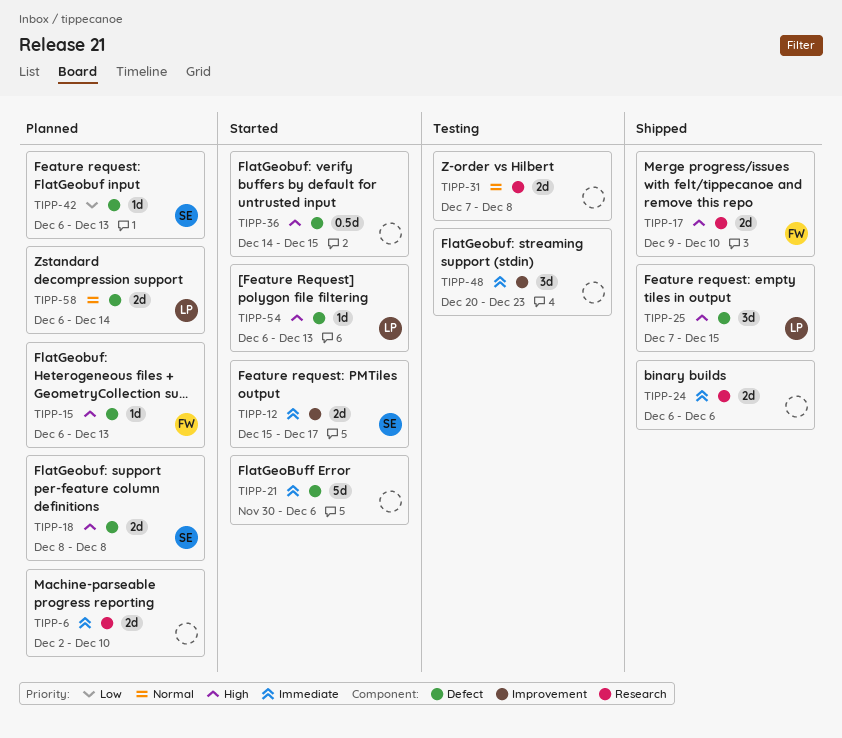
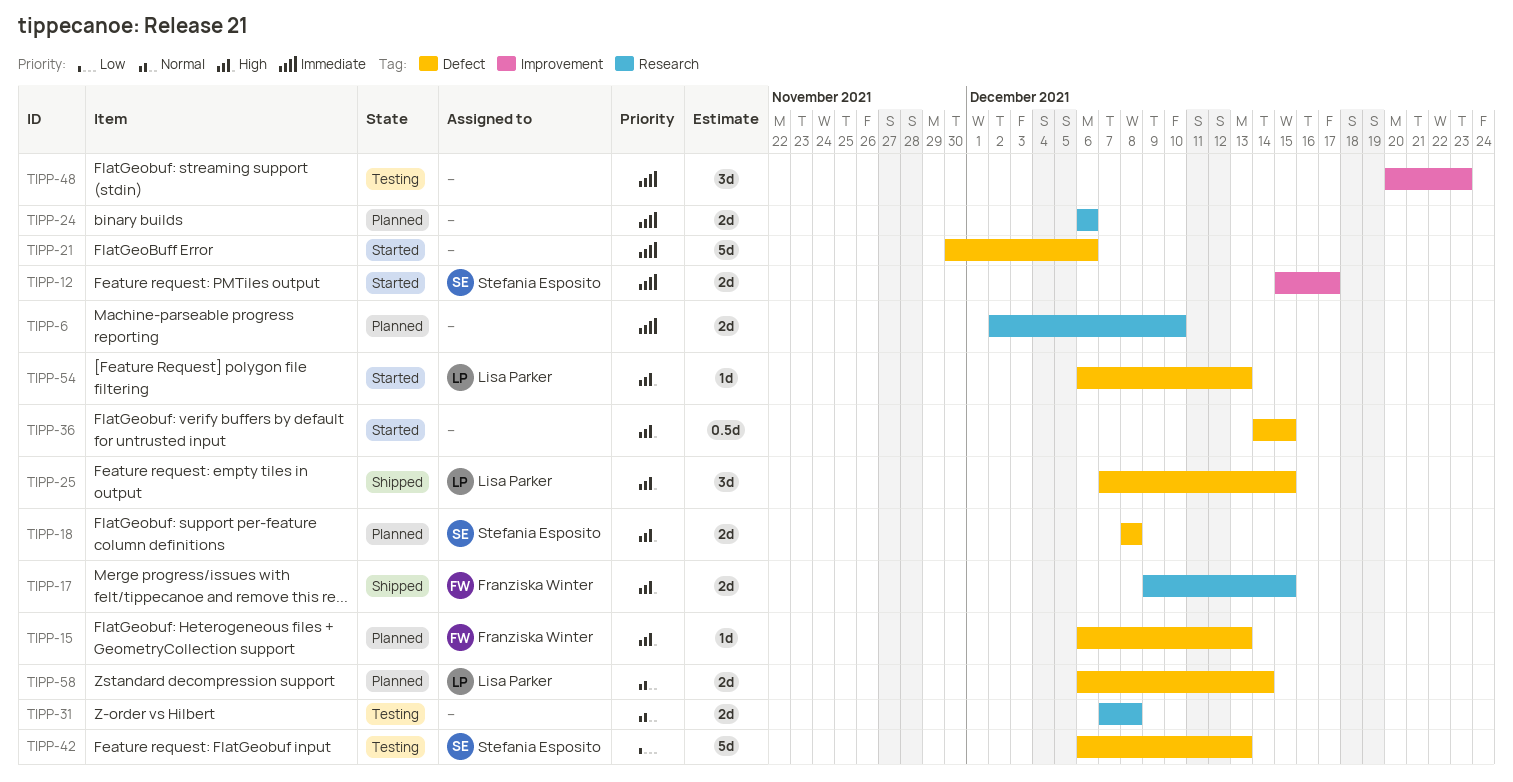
TIPP-17, due: Dec 10 -> Dec 15
TIPP-24, status: Shipped -> Planned
TIPP-42, status: Planned -> Testing
TIPP-42, estimate: 1d -> 5d

